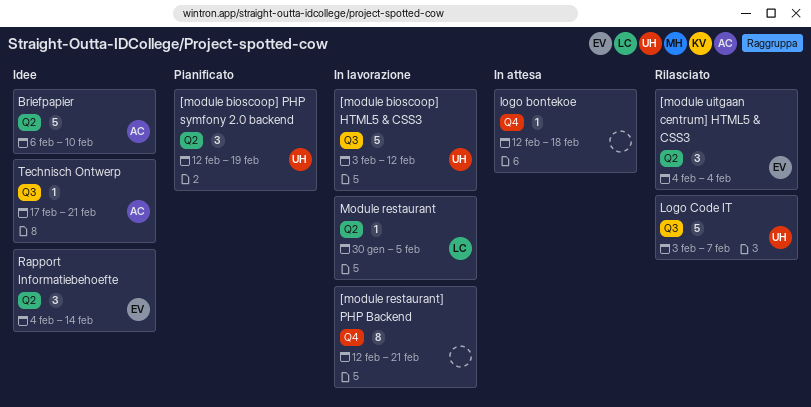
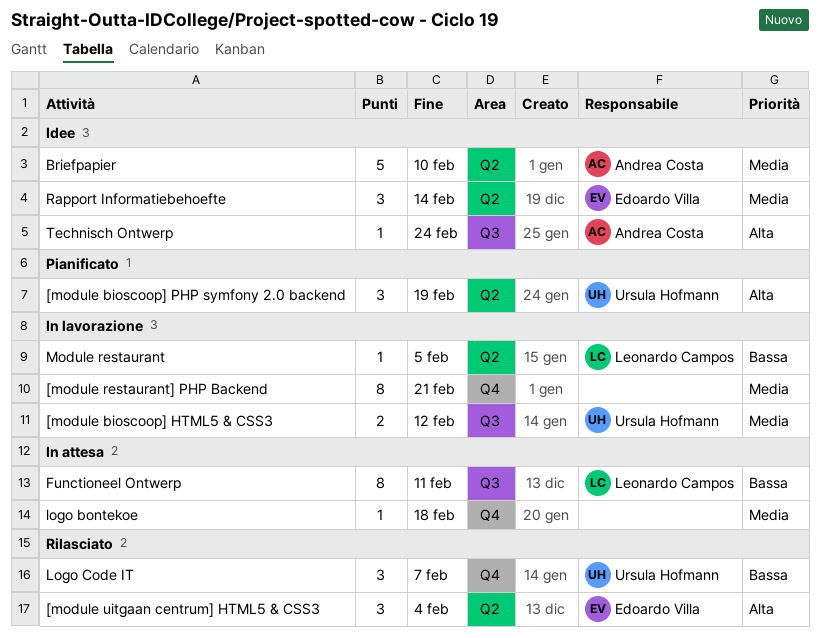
[module bioscoop] HTML5 & CSS3, estimate: 5 -> 2
Functioneel Ontwerp: none -> present
Logo Code IT, label: Q3 -> Q4
Logo Code IT, estimate: 5 -> 3
Technisch Ontwerp, due: Feb 21 -> Feb 24

